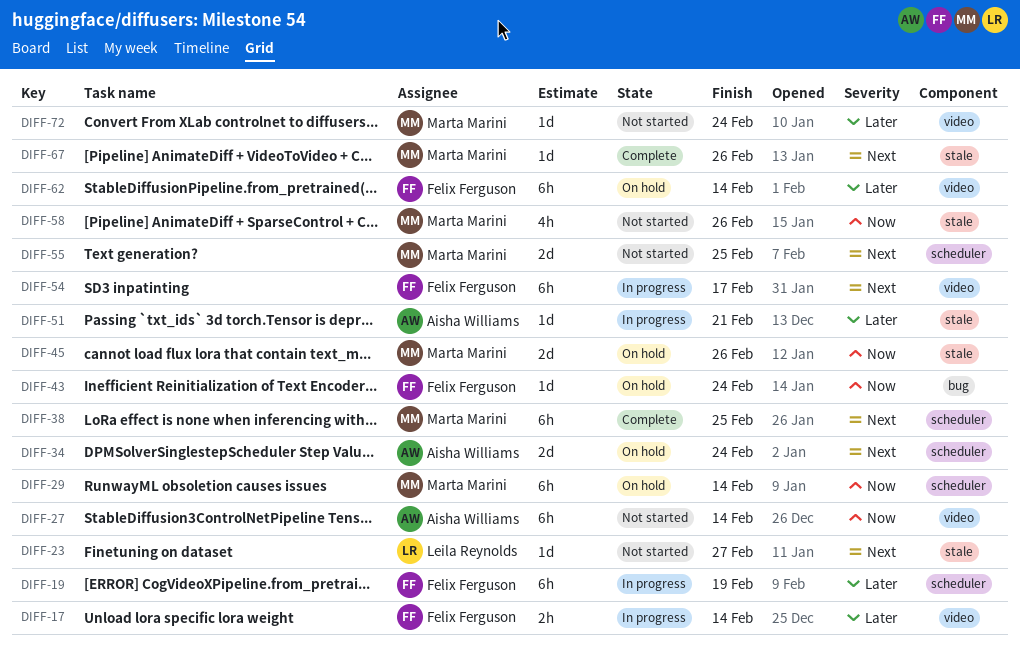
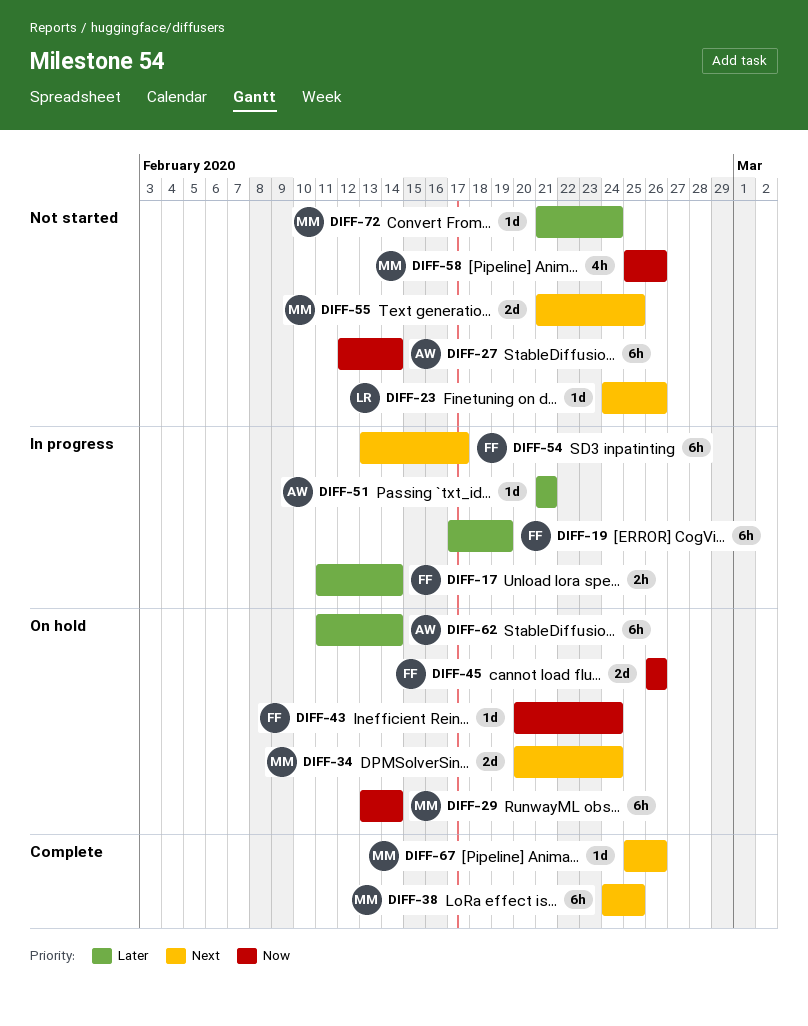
DIFF-23, due: Feb 27 -> Feb 26
DIFF-34, owner: Aisha Williams -> Marta Marini
DIFF-45, owner: Marta Marini -> Felix Ferguson
DIFF-62, owner: Felix Ferguson -> Aisha Williams

